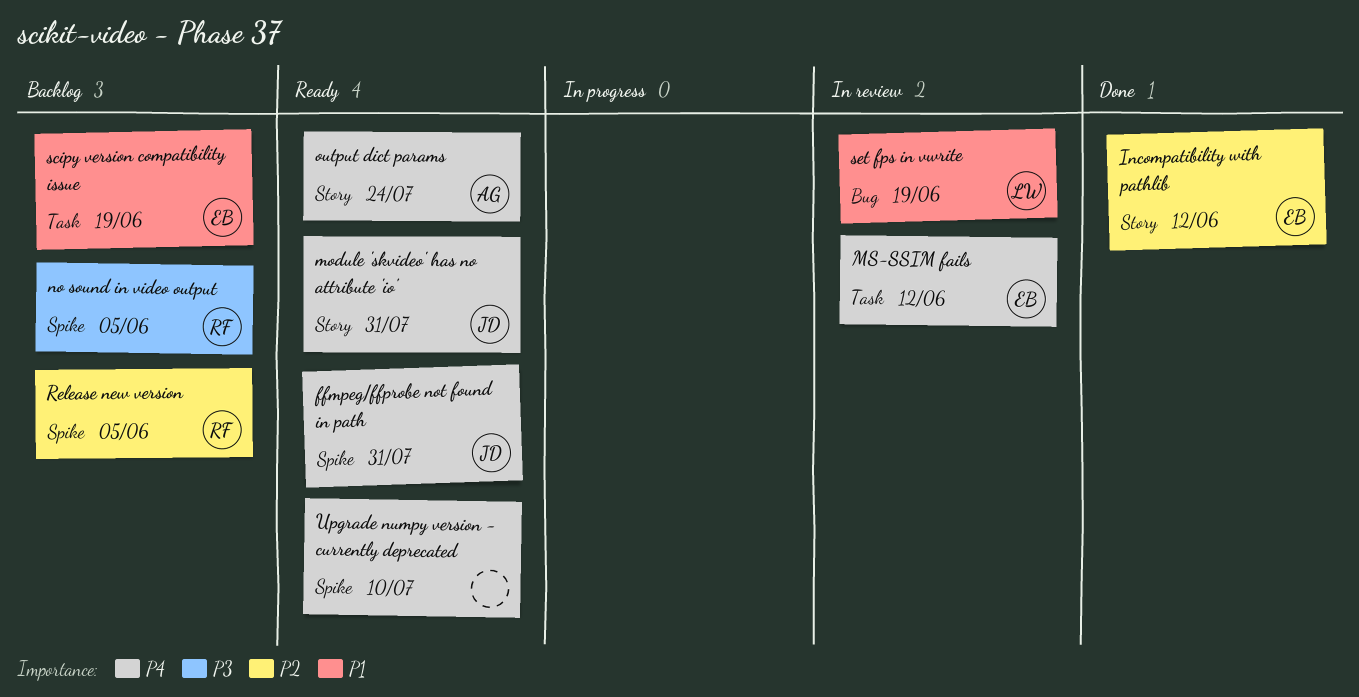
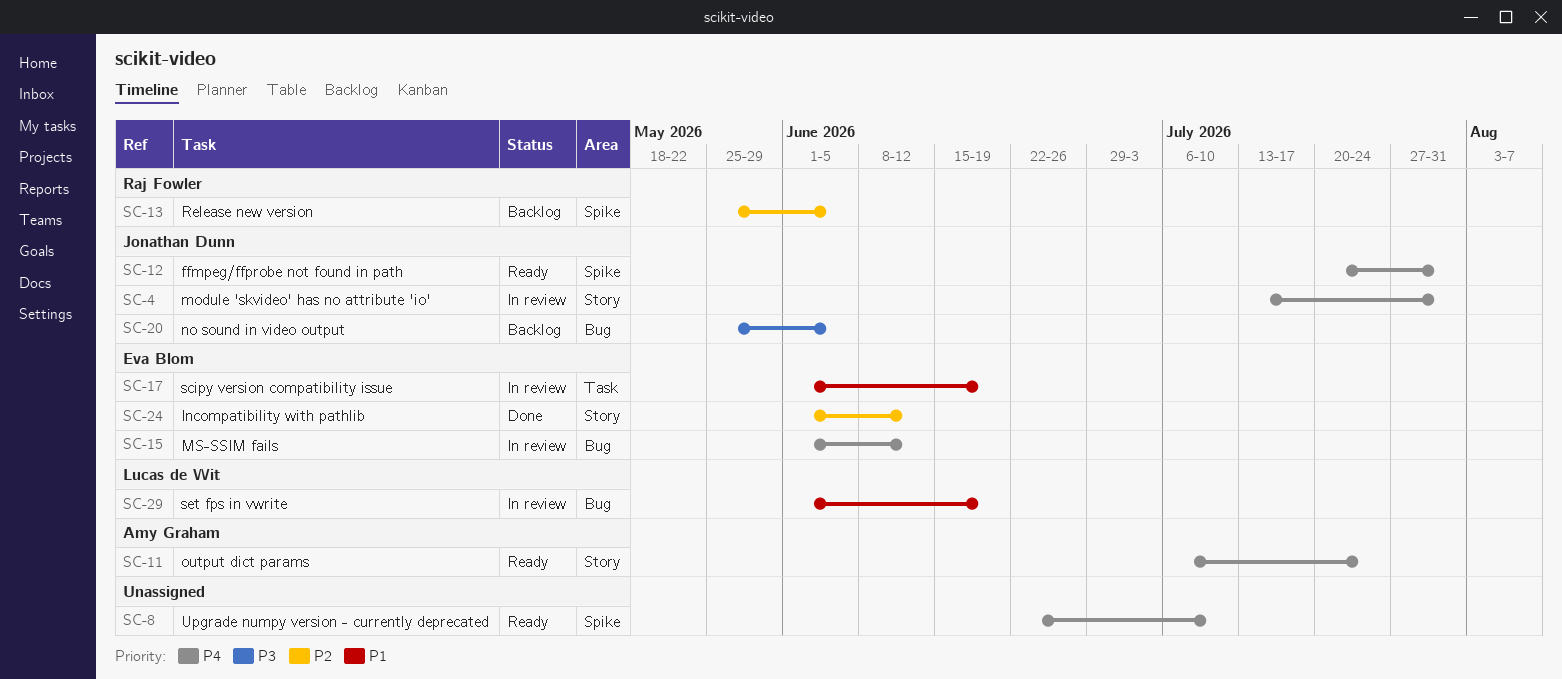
module 'skvideo' has no attribute 'io', status: Ready -> In review
MS-SSIM fails, label: Task -> Bug
no sound in video output, owner: Raj Fowler -> Jonathan Dunn
no sound in video output, label: Spike -> Bug
scipy version compatibility issue, status: Backlog -> In review

